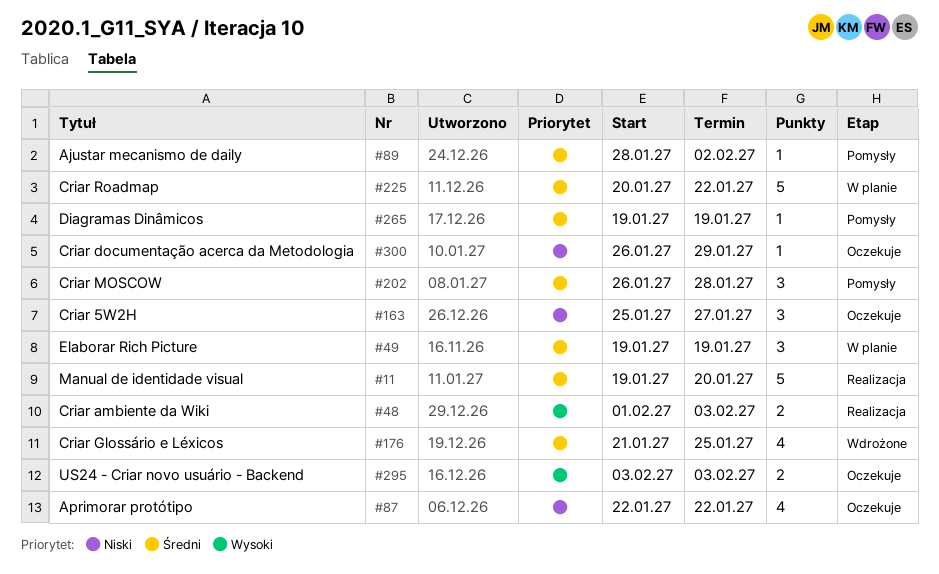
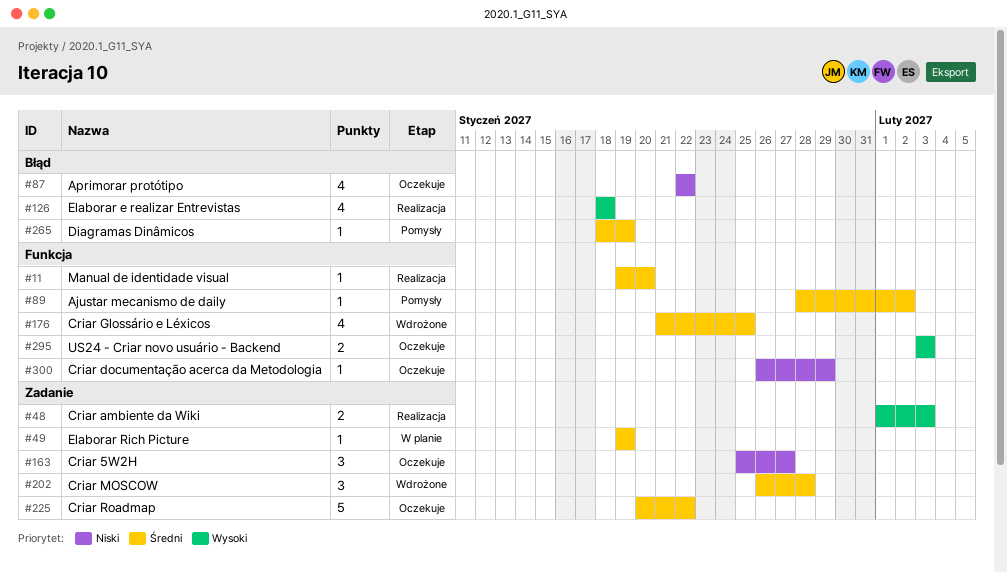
#11, estimate: 5 -> 1
#49, estimate: 3 -> 1
#126: none -> present
#202, status: Pomysły -> Wdrożone
#225, status: W planie -> Oczekuje
#265, start: Jan 19 -> Jan 18

